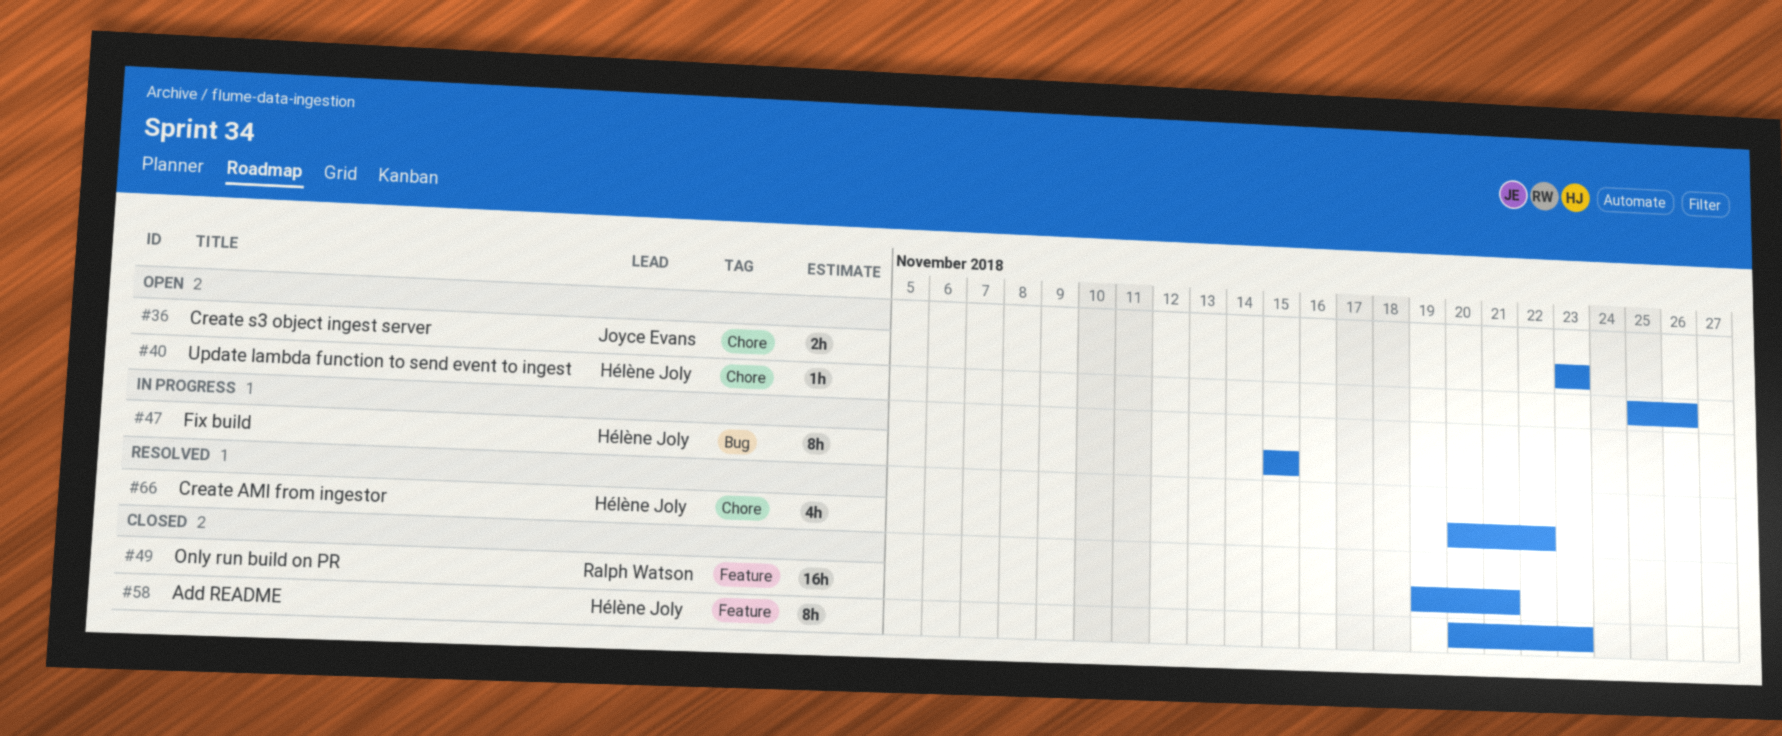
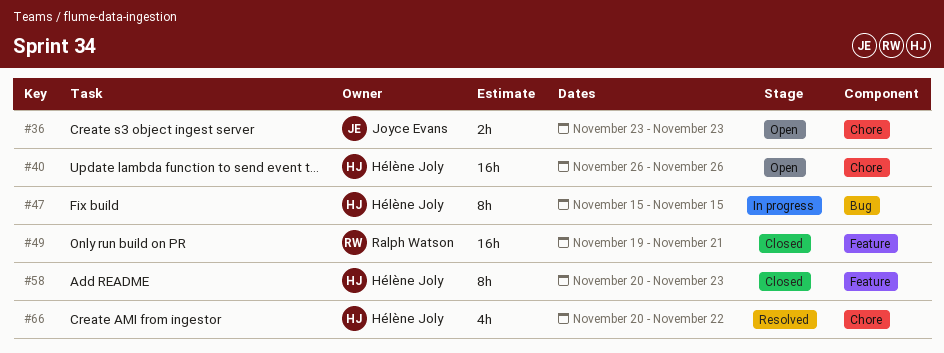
#40, estimate: 1h -> 16h
#40, start: Nov 25 -> Nov 26

